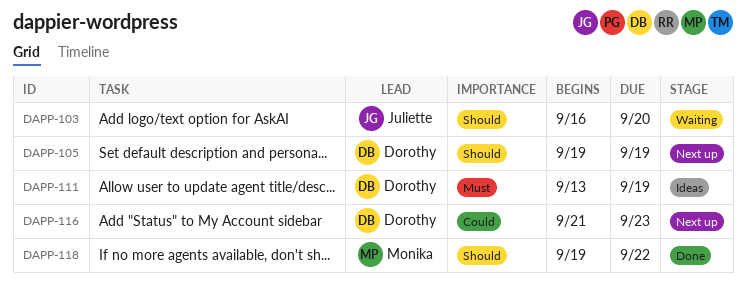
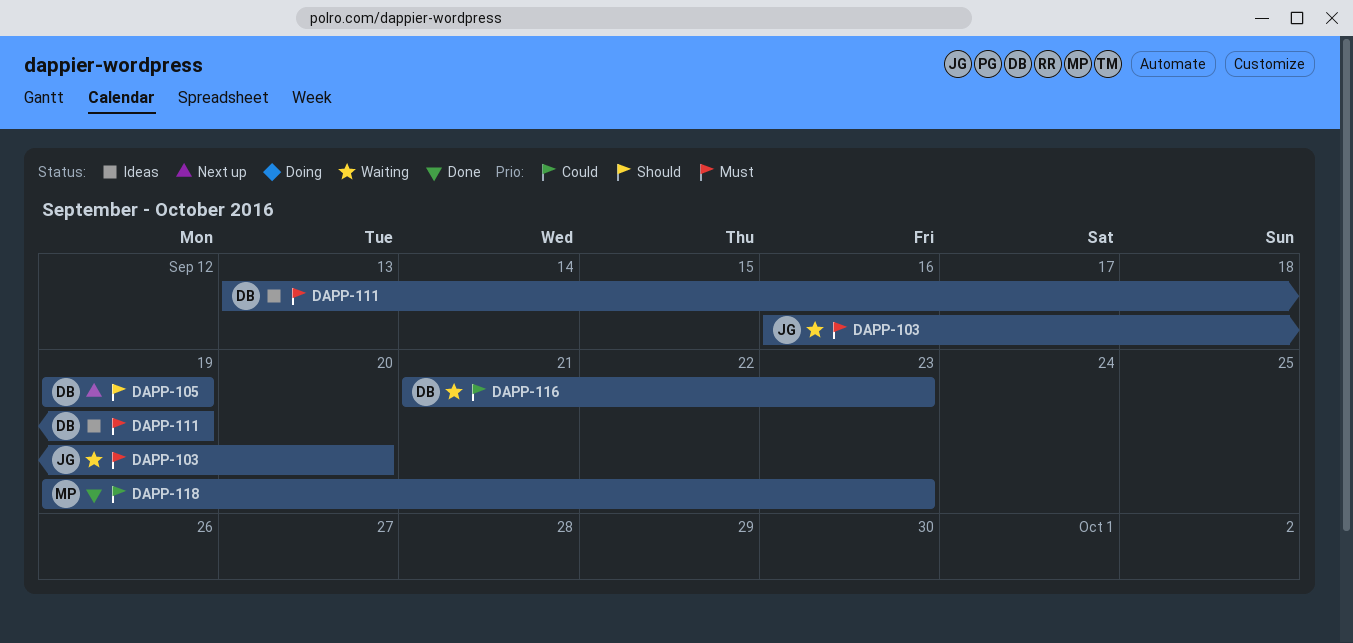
DAPP-103, priority: Should -> Must
DAPP-116, status: Next up -> Waiting
DAPP-118, priority: Should -> Could
DAPP-118, due: Sep 22 -> Sep 23

